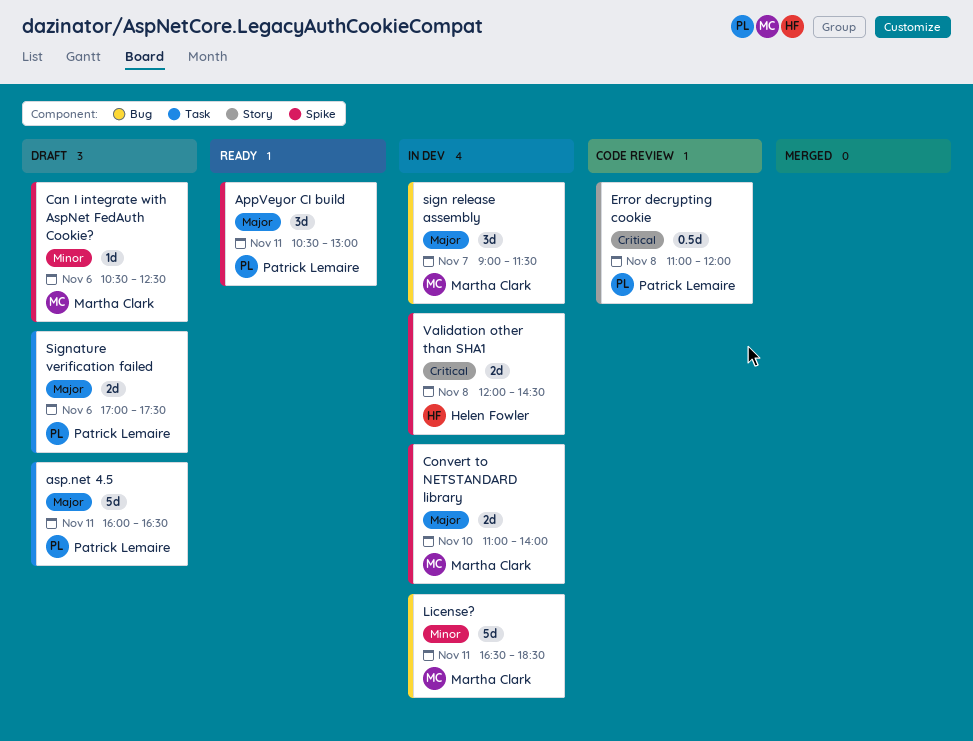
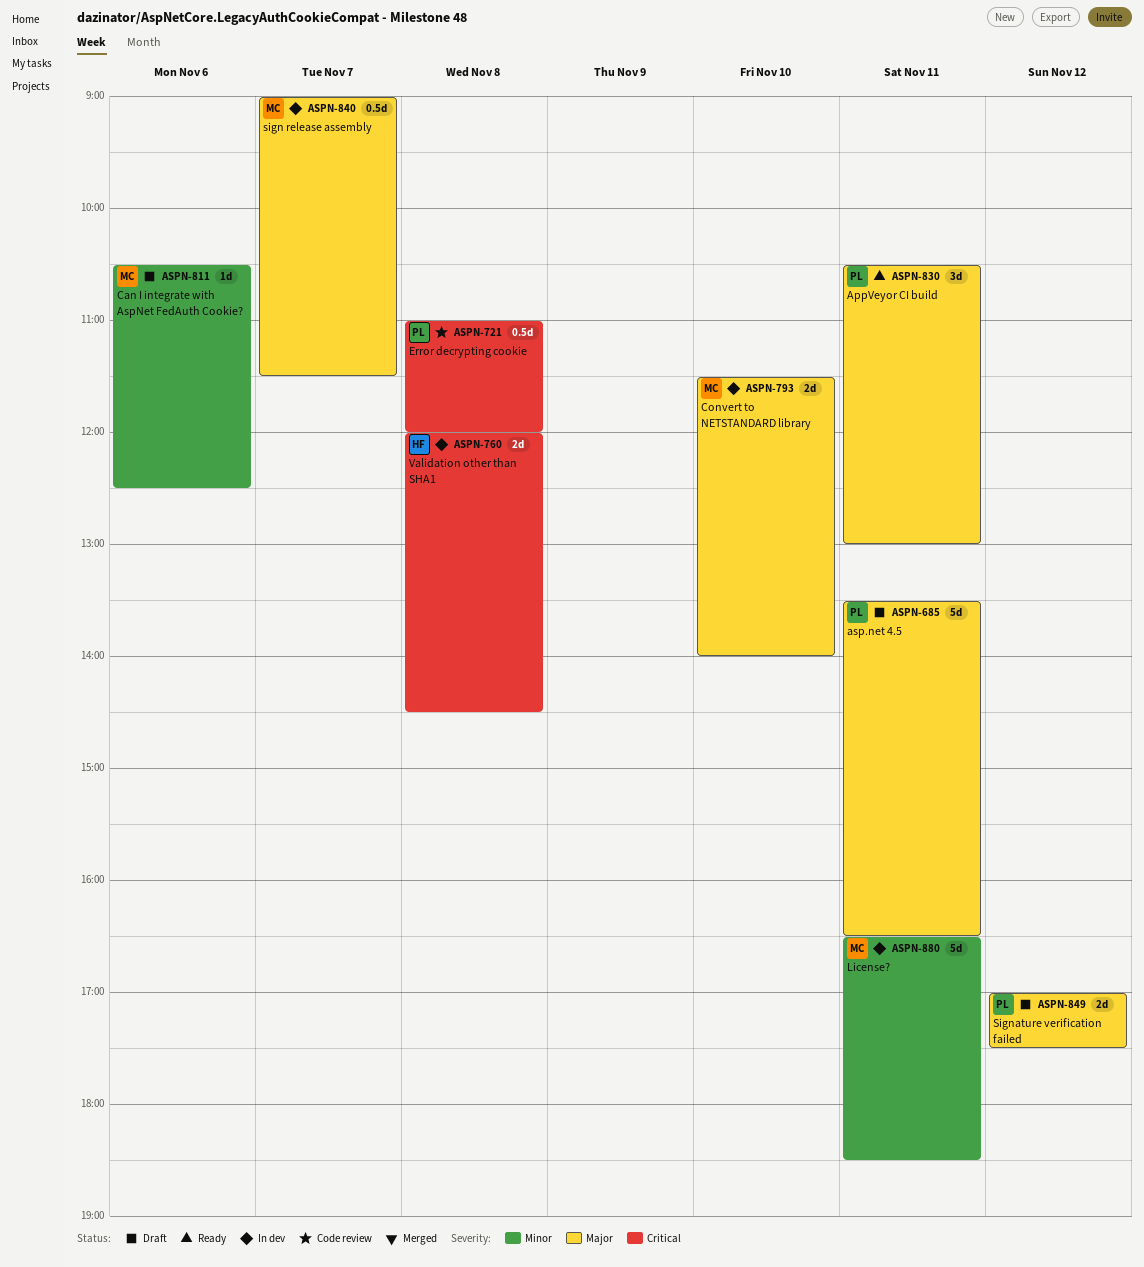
asp.net 4.5, begins: 16:00 -> 13:30
Convert to NETSTANDARD library, begins: 11:00 -> 11:30
sign release assembly, estimate: 3d -> 0.5d
Signature verification failed, day: Nov 6 -> Nov 12

